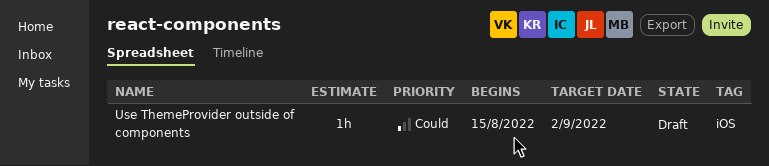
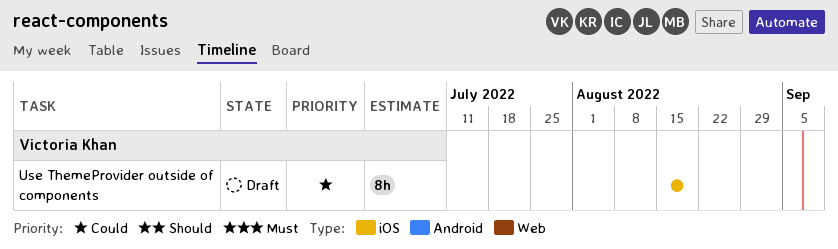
Use ThemeProvider outside of components, estimate: 1h -> 8h
Use ThemeProvider outside of components, due: Sep 2 -> Aug 19

